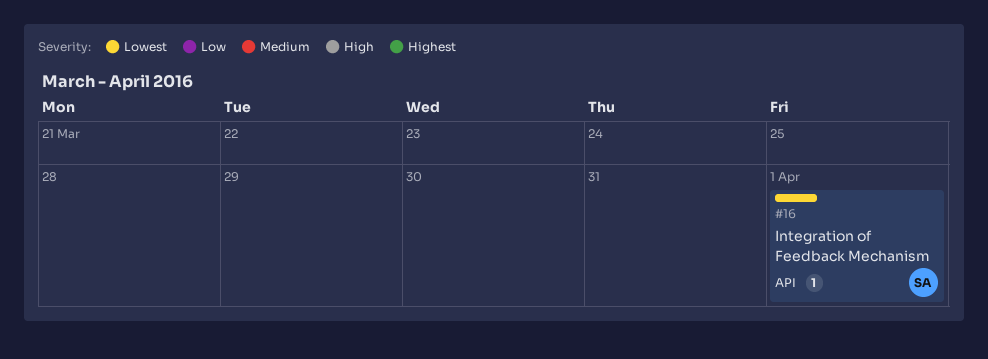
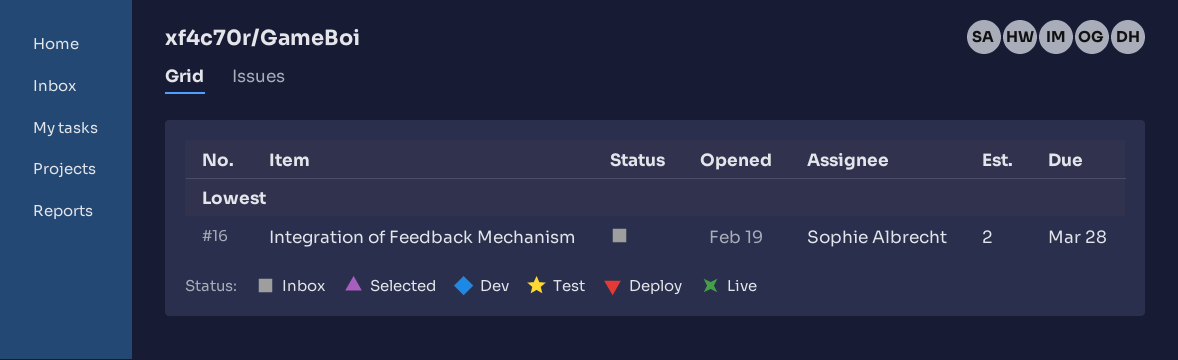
#16, estimate: 1 -> 2
#16, due: Apr 1 -> Mar 28

